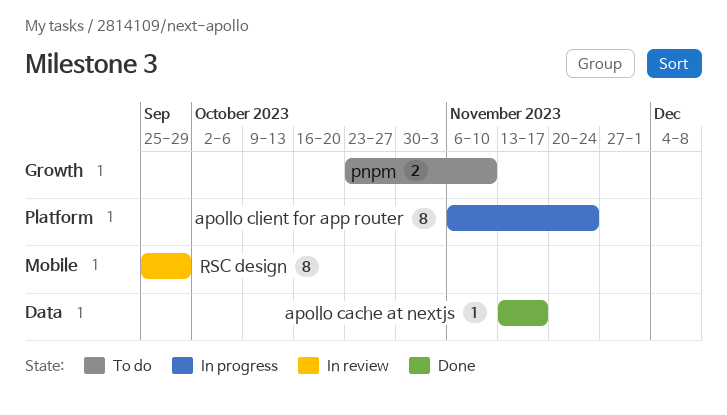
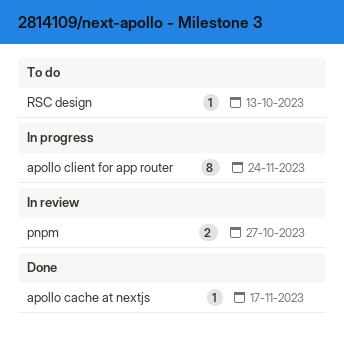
pnpm, status: To do -> In review
pnpm, due: Nov 10 -> Oct 27
RSC design, status: In review -> To do
RSC design, estimate: 8 -> 1
RSC design, due: Sep 29 -> Oct 13

